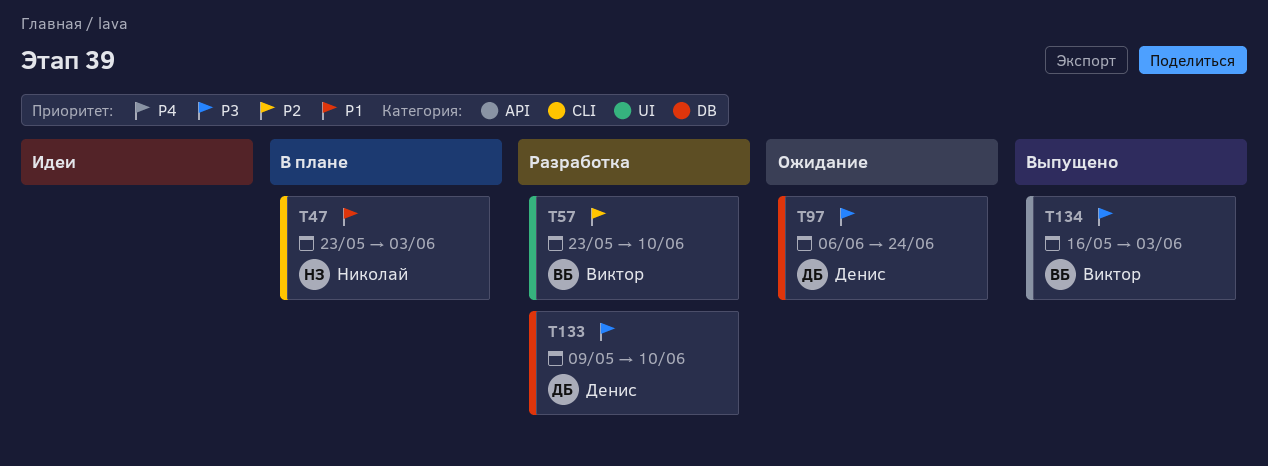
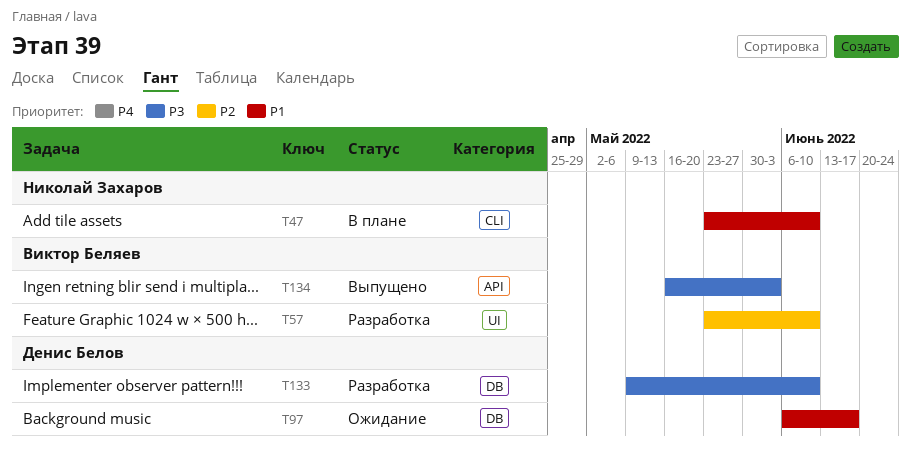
T47, due: Jun 3 -> Jun 10
T97, priority: P3 -> P1
T97, due: Jun 24 -> Jun 17

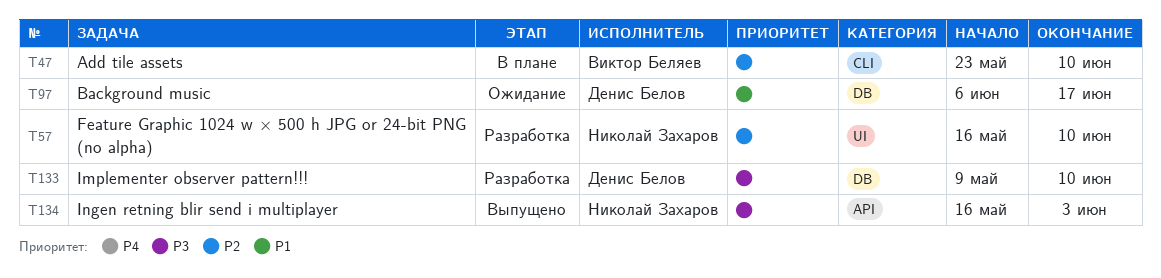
T47, owner: Николай Захаров -> Виктор Беляев
T47, priority: P1 -> P2
T57, owner: Виктор Беляев -> Николай Захаров
T57, start: May 23 -> May 16
T134, owner: Виктор Беляев -> Николай Захаров

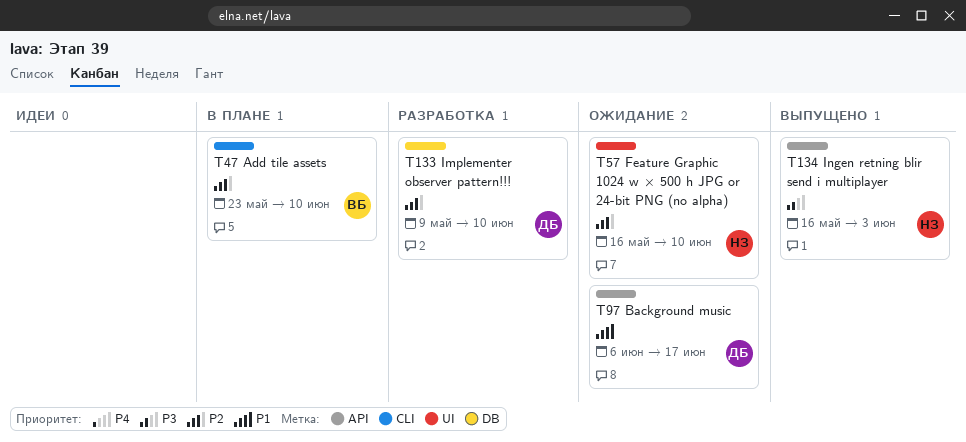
T57, status: Разработка -> Ожидание
T97, label: DB -> API
T133, priority: P3 -> P2

